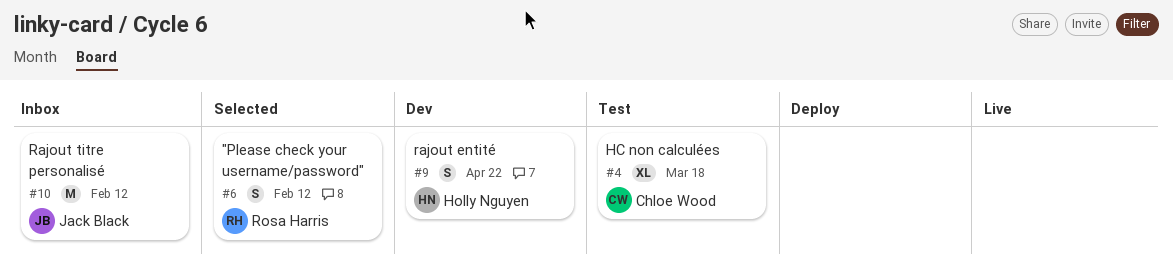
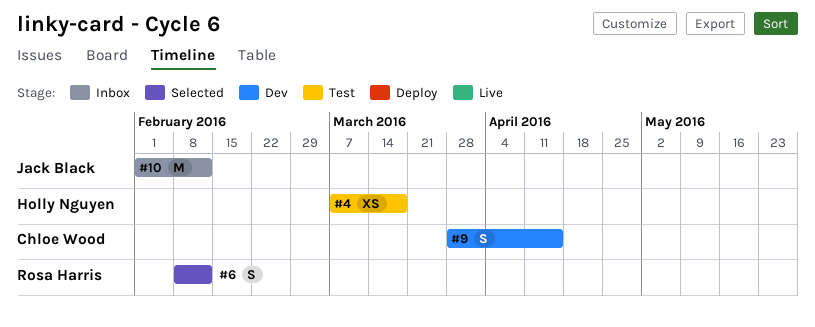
#4, owner: Chloe Wood -> Holly Nguyen
#4, estimate: XL -> XS
#9, owner: Holly Nguyen -> Chloe Wood
#9, due: Apr 22 -> Apr 15

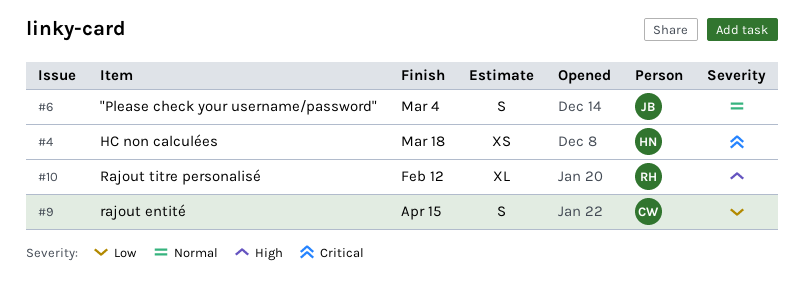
#6, owner: Rosa Harris -> Jack Black
#6, due: Feb 12 -> Mar 4
#10, owner: Jack Black -> Rosa Harris
#10, estimate: M -> XL

